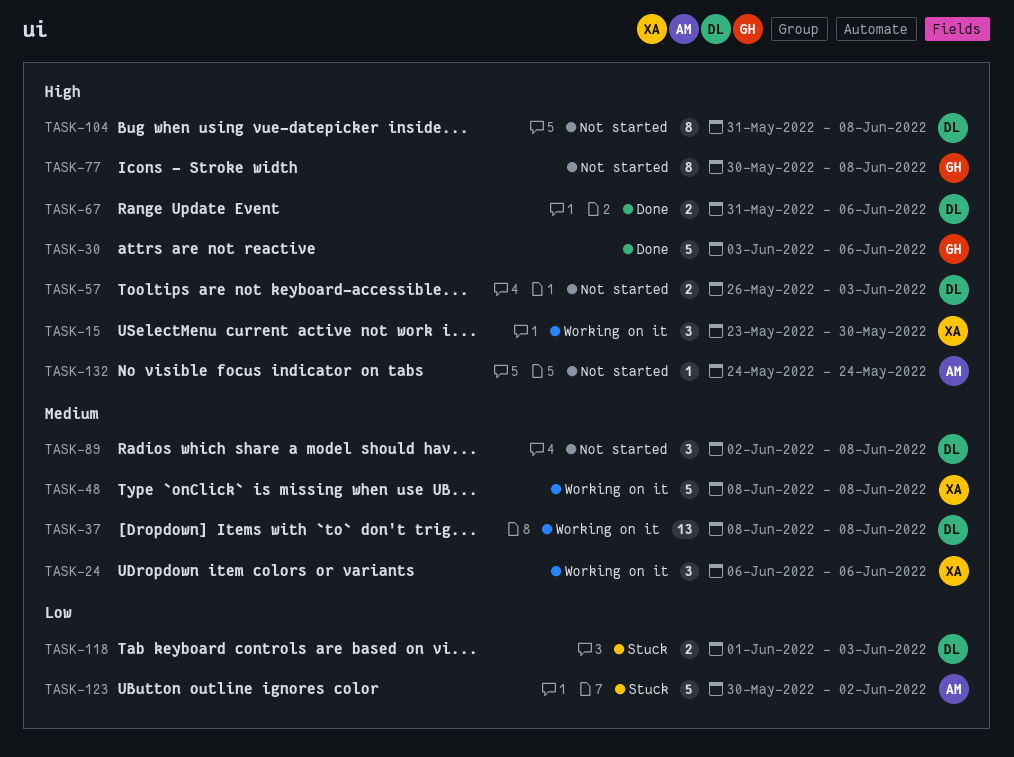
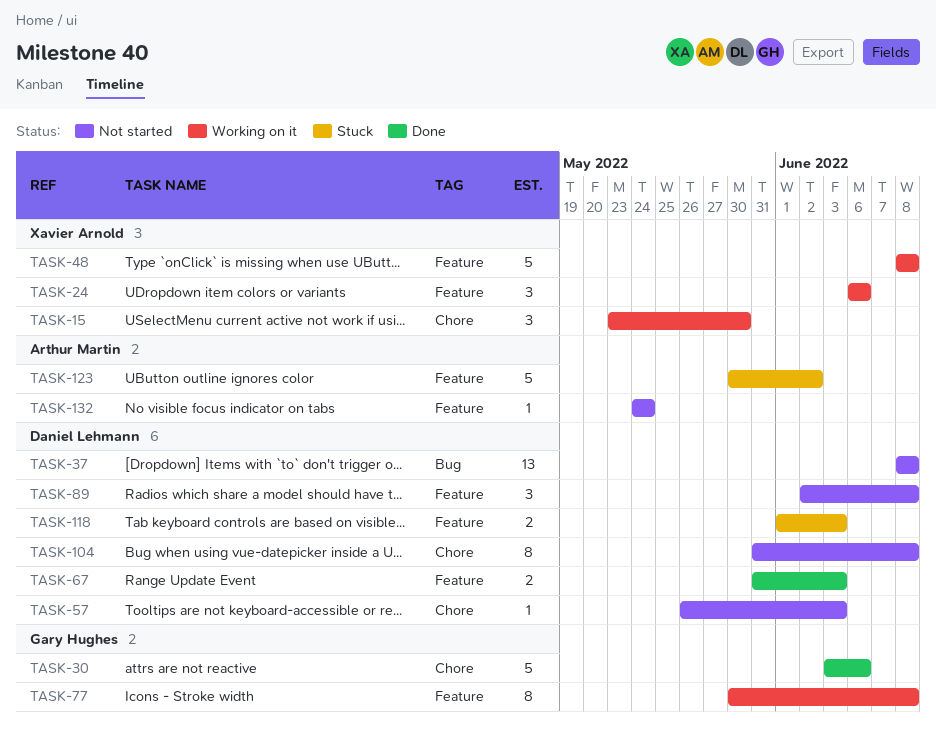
TASK-37, status: Working on it -> Not started
TASK-57, estimate: 2 -> 1
TASK-67, due: Jun 6 -> Jun 3
TASK-77, status: Not started -> Working on it

